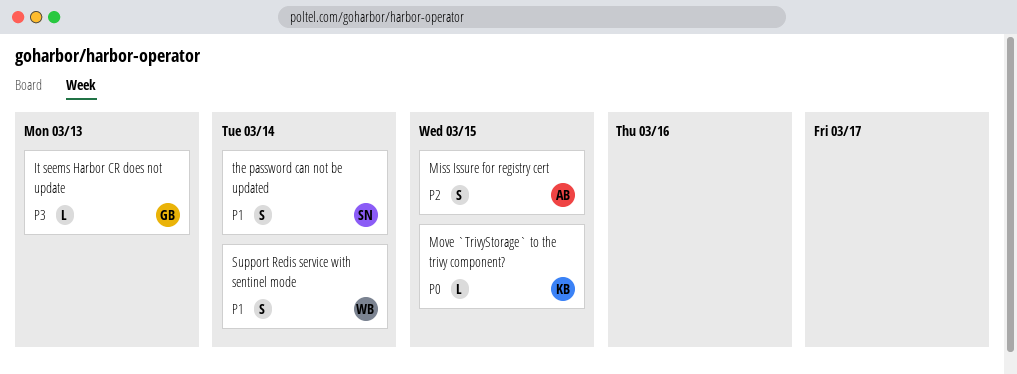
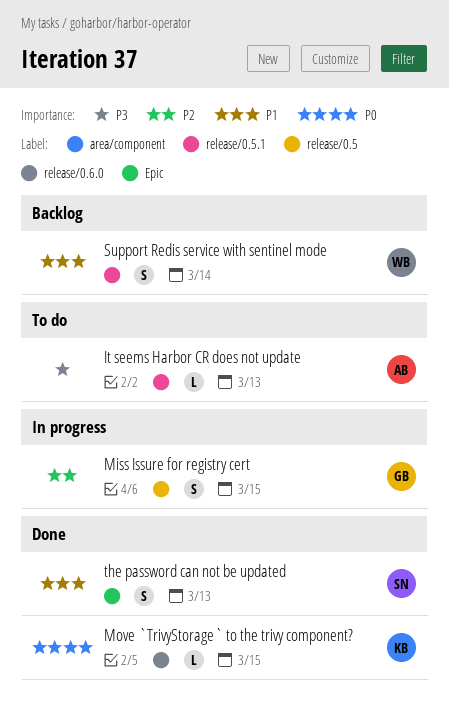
It seems Harbor CR does not update, owner: GB -> AB
Miss Issure for registry cert, owner: AB -> GB
the password can not be updated, due: Mar 14 -> Mar 13

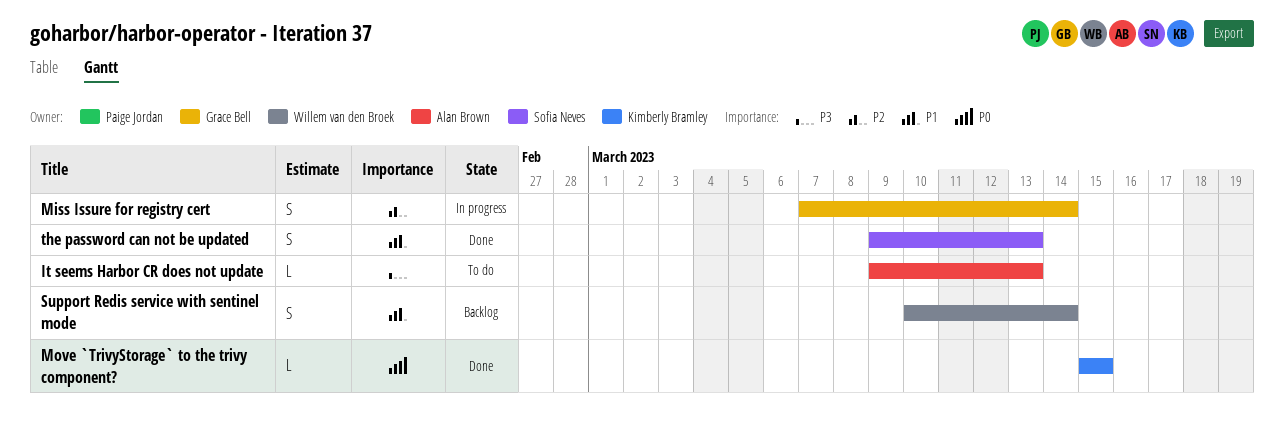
Miss Issure for registry cert, due: Mar 15 -> Mar 14

